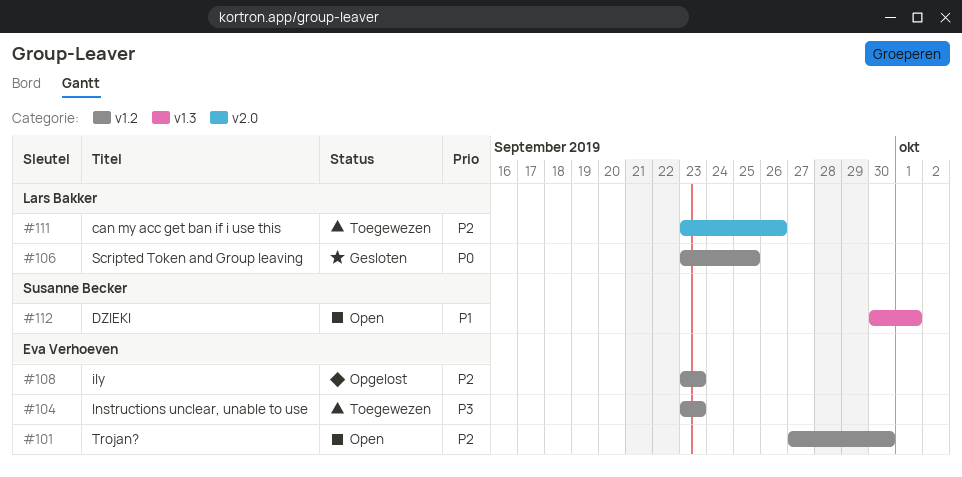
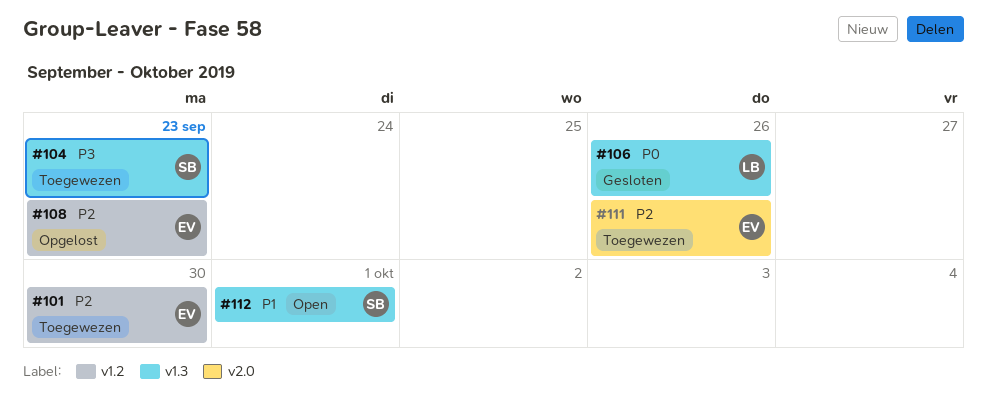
#101, status: Open -> Toegewezen
#104, owner: Eva Verhoeven -> Susanne Becker
#104, label: v1.2 -> v1.3
#106, label: v1.2 -> v1.3
#106, due: Sep 25 -> Sep 26
#111, owner: Lars Bakker -> Eva Verhoeven

